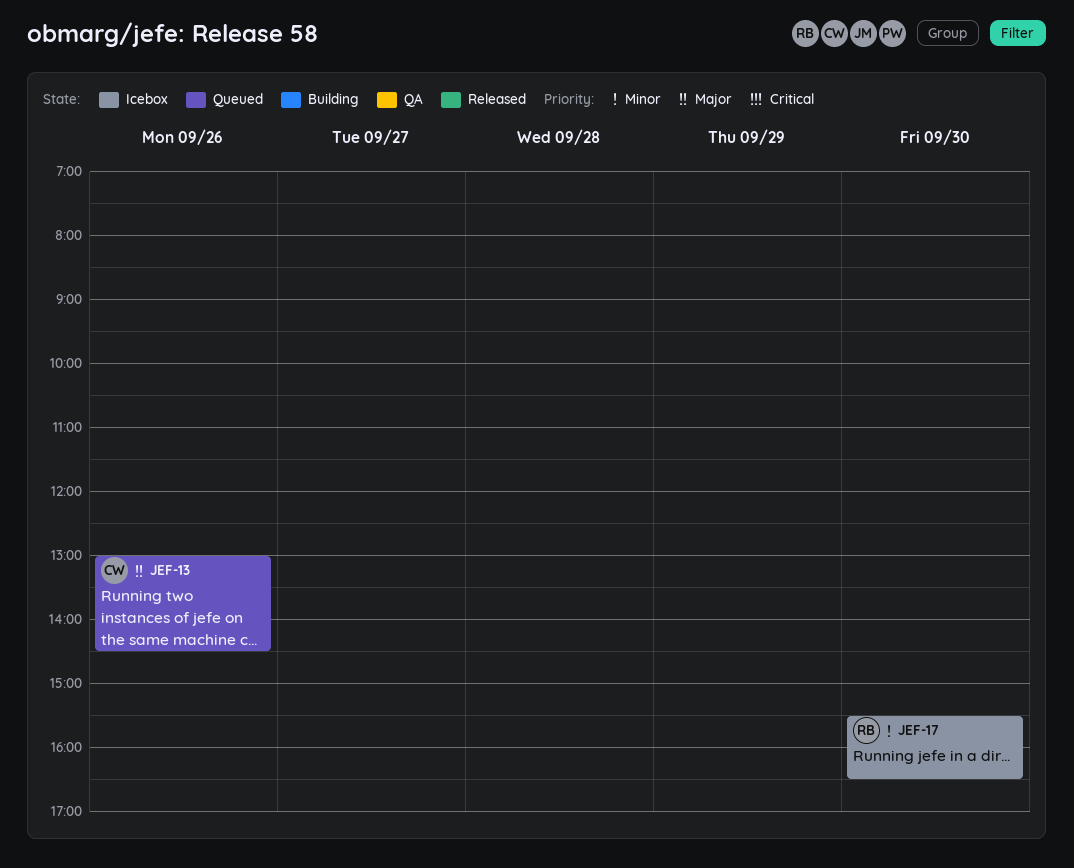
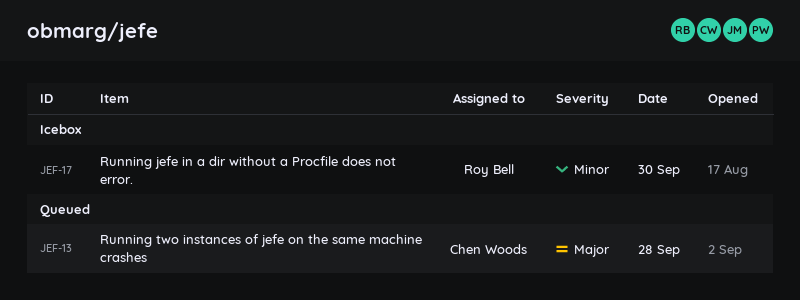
JEF-13, day: Sep 26 -> Sep 28

